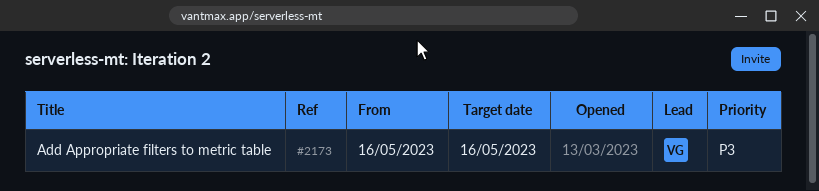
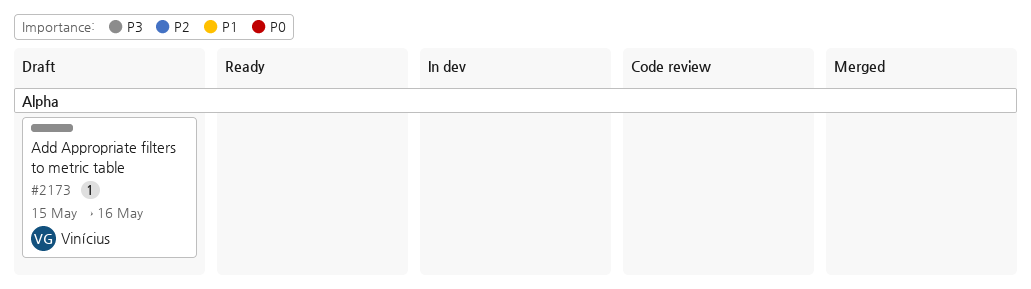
#2173, start: May 16 -> May 15

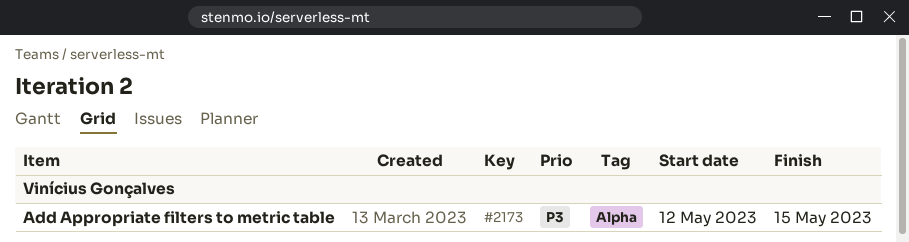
#2173, start: May 15 -> May 12
#2173, due: May 16 -> May 15

